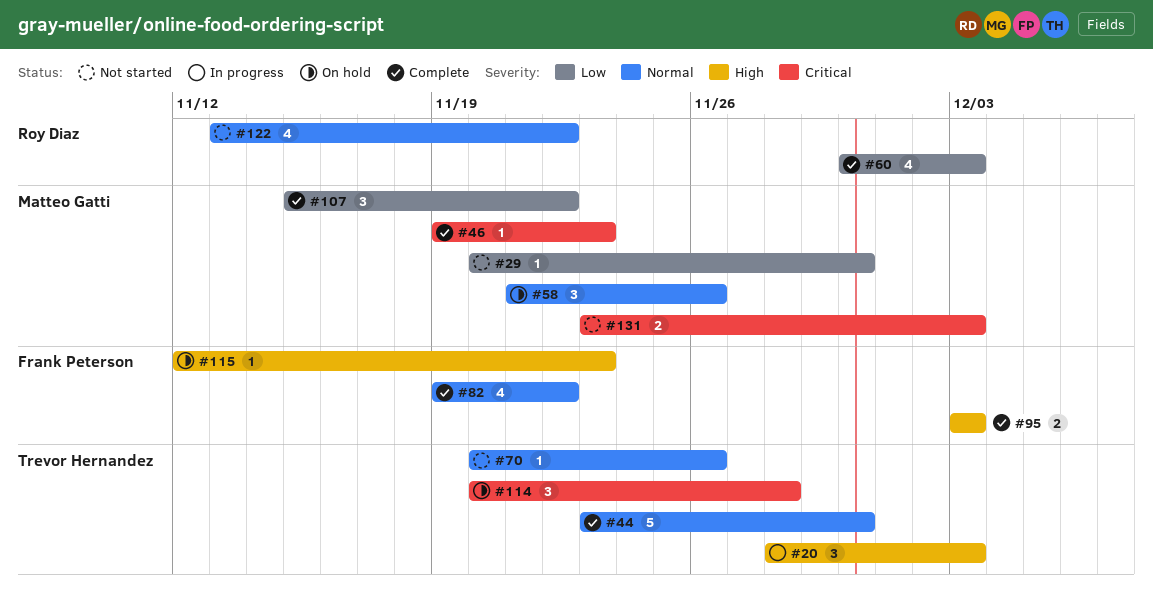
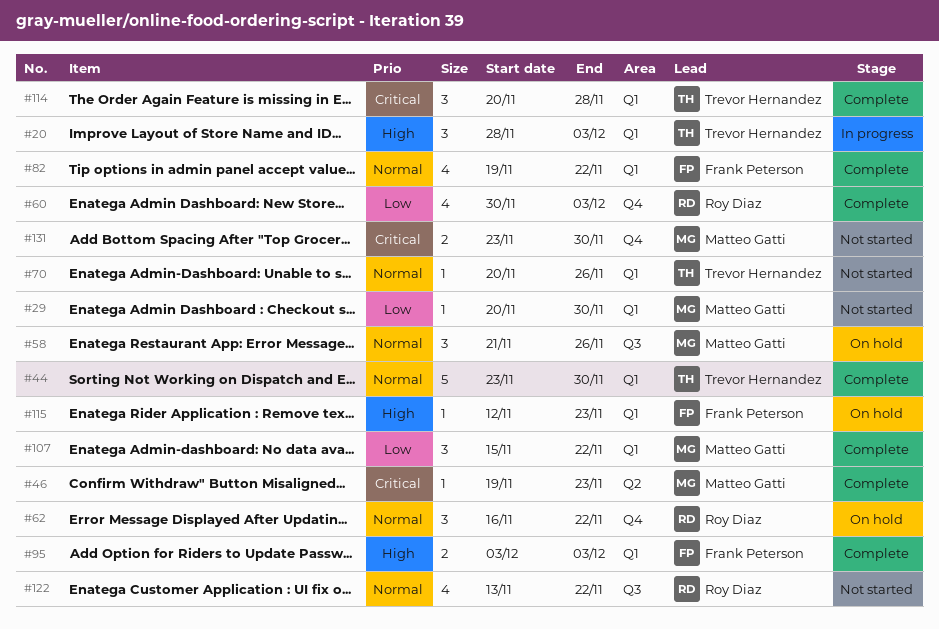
#62: none -> present
#114, status: On hold -> Complete
#131, due: Dec 3 -> Nov 30

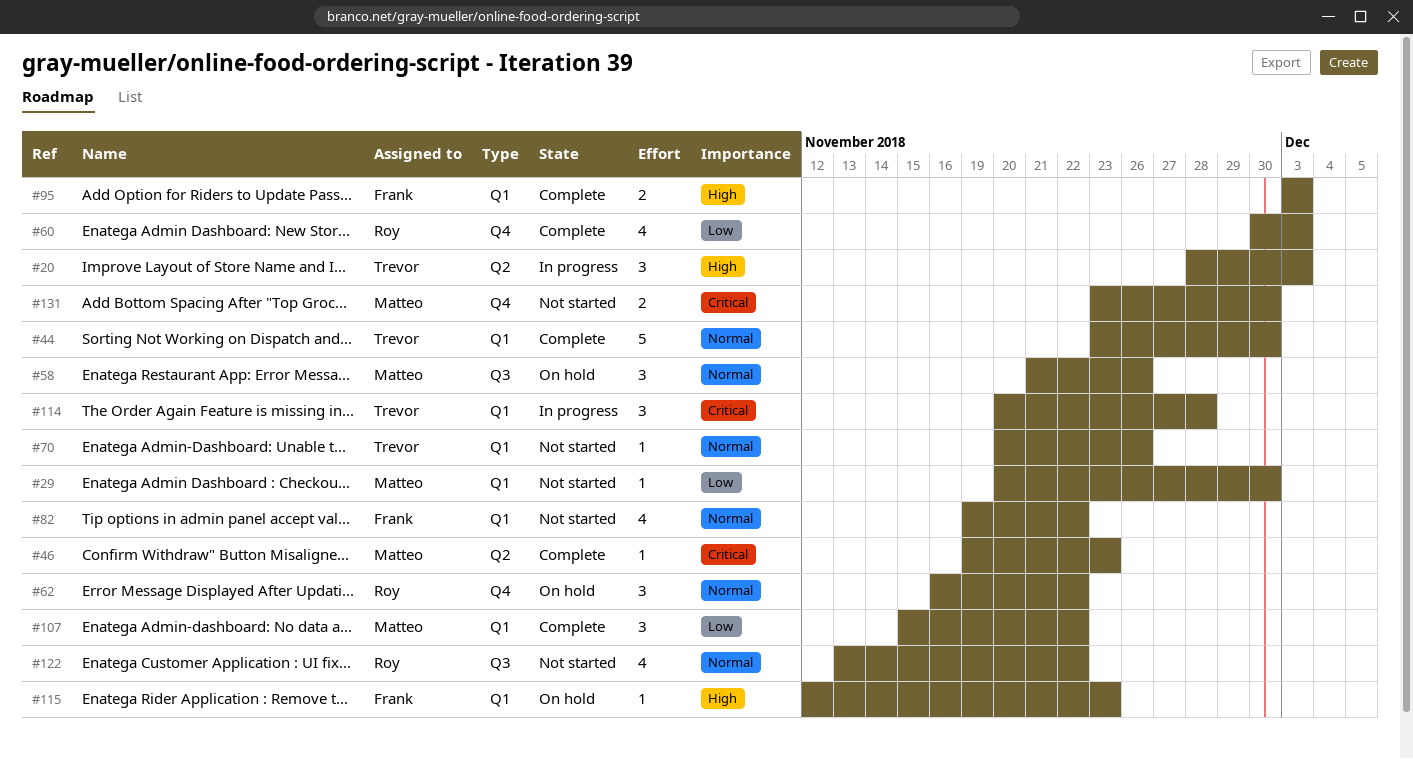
#20, label: Q1 -> Q2
#82, status: Complete -> Not started
#114, status: Complete -> In progress

